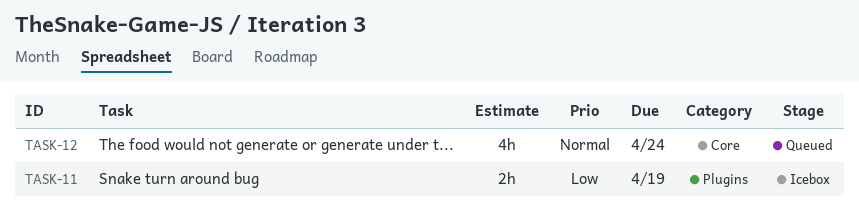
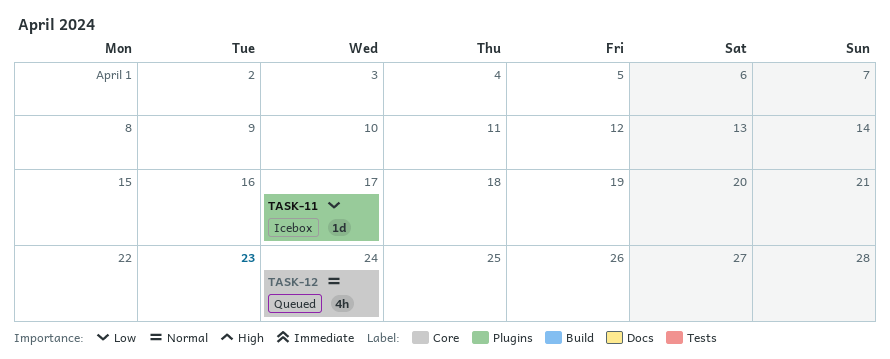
TASK-11, estimate: 2h -> 1d
TASK-11, due: Apr 19 -> Apr 17

